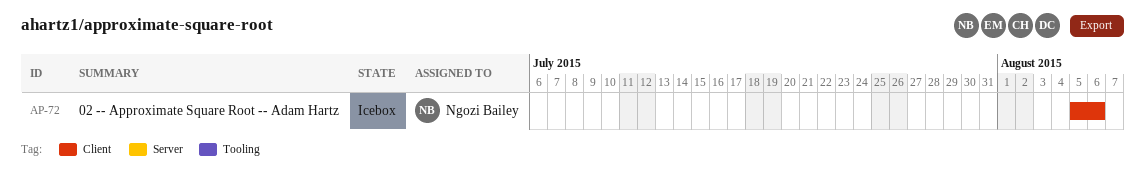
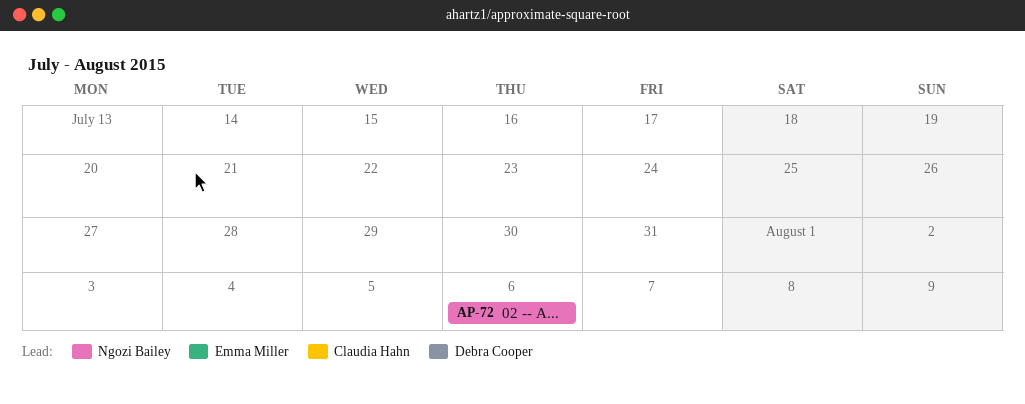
AP-72, start: Aug 5 -> Aug 6

